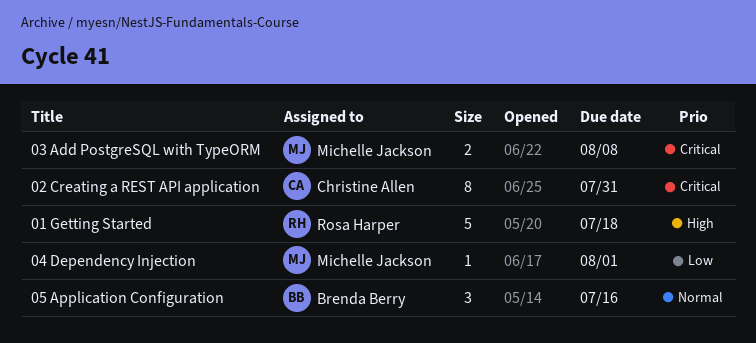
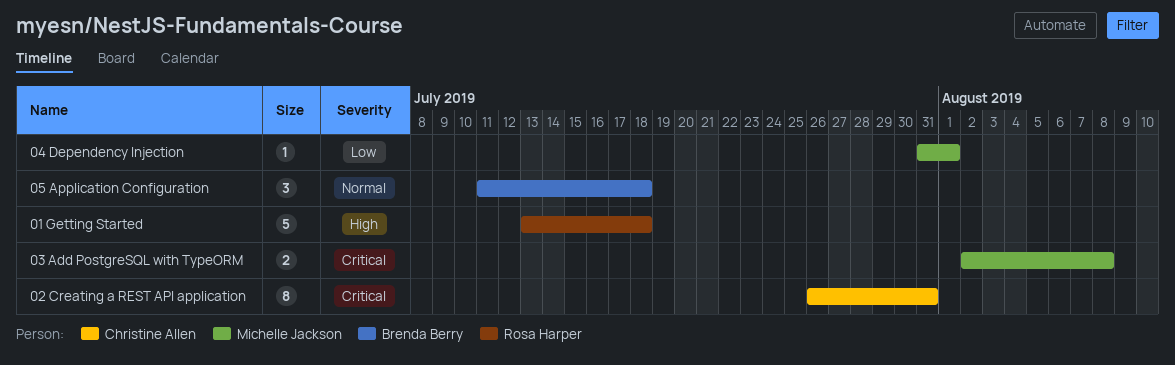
05 Application Configuration, due: Jul 16 -> Jul 18

